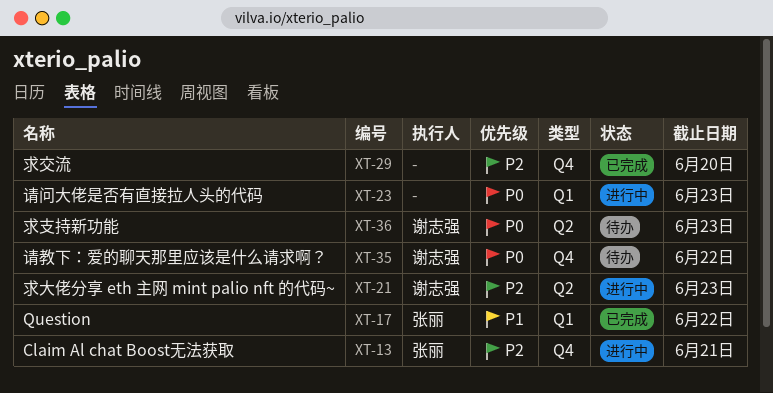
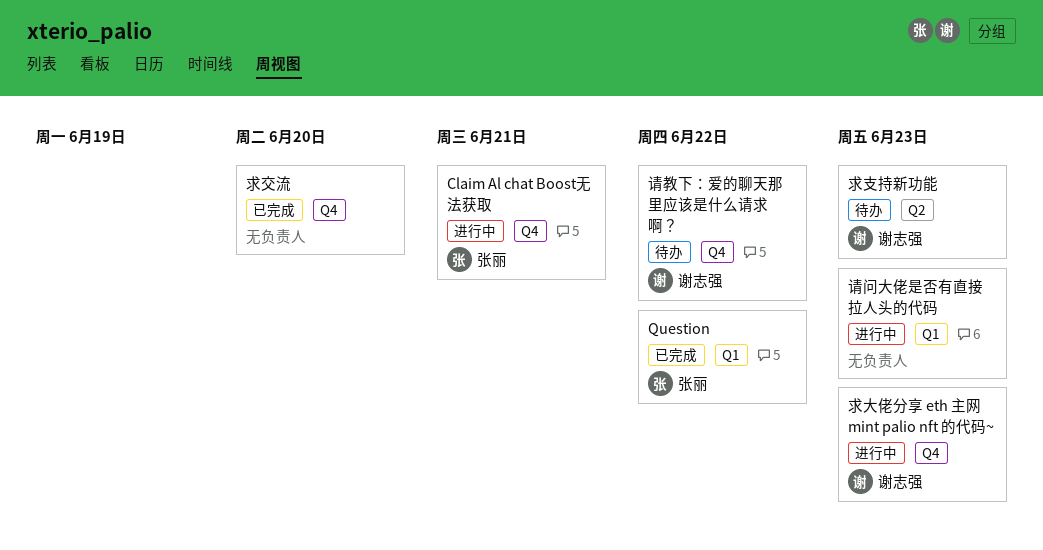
求大佬分享 eth 主网 mint palio nft 的代码~, label: Q2 -> Q4

